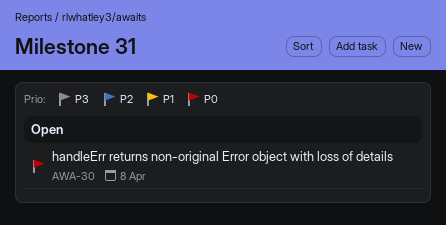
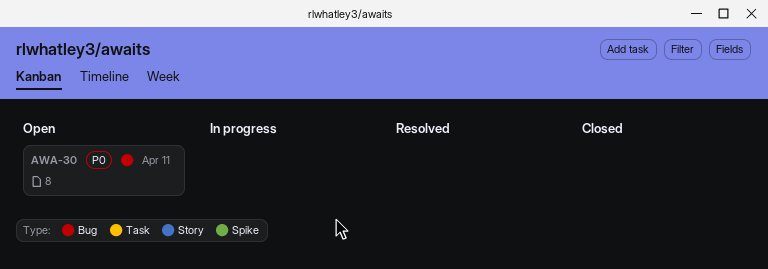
AWA-30, due: Apr 8 -> Apr 11

